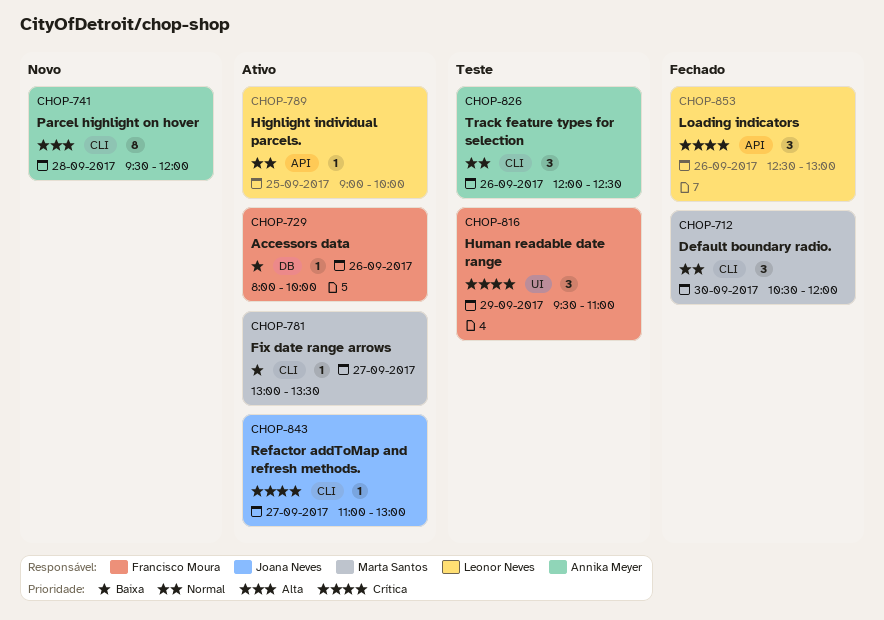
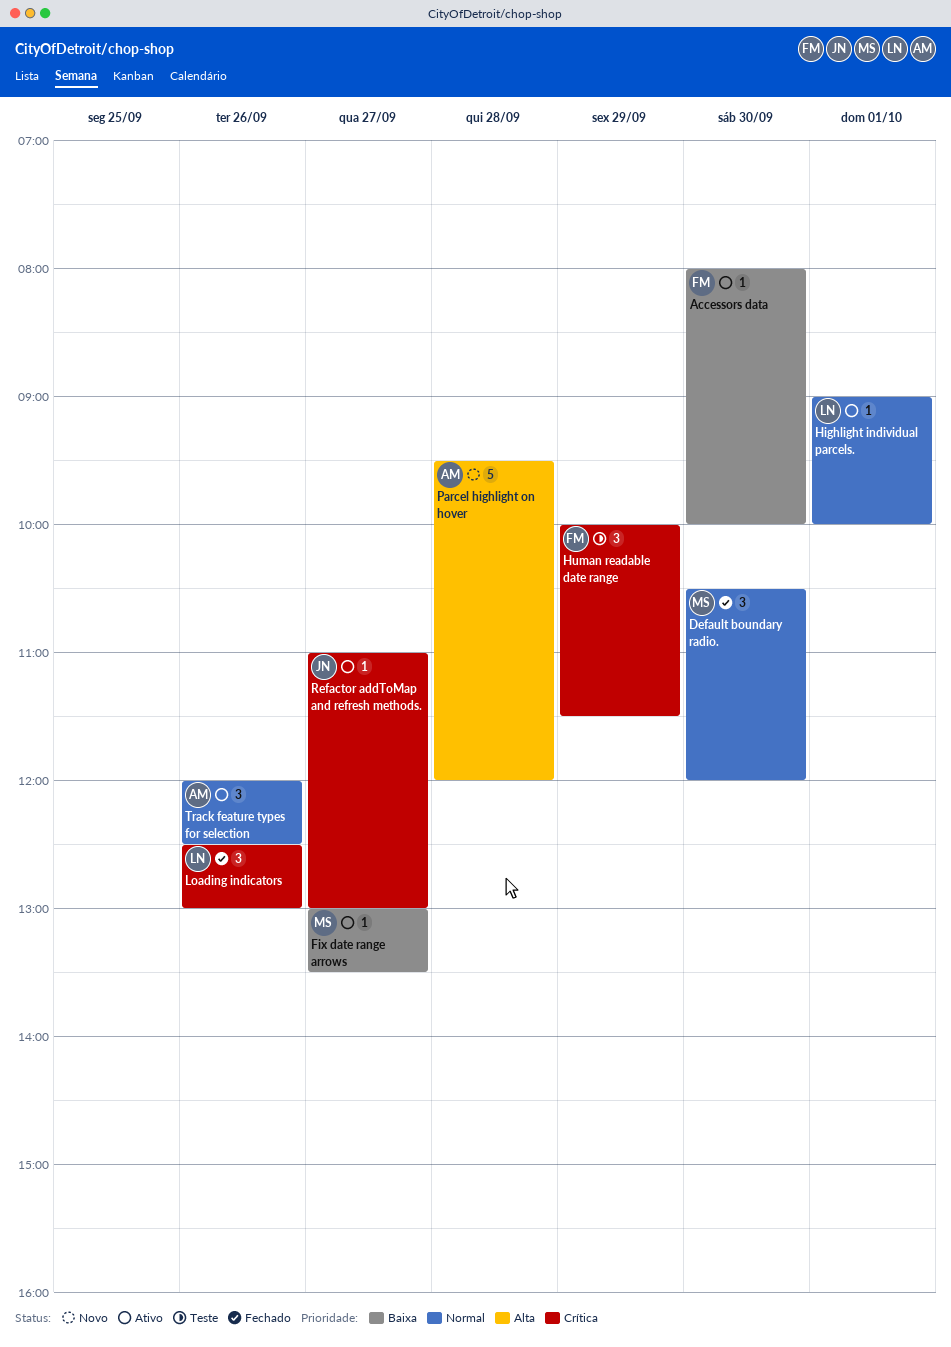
Accessors data, day: Sep 26 -> Sep 30
Highlight individual parcels., day: Sep 25 -> Oct 1
Human readable date range, begins: 09:30 -> 10:00
Human readable date range, ends: 11:00 -> 11:30
Parcel highlight on hover, estimate: 8 -> 5
Track feature types for selection, status: Teste -> Ativo

